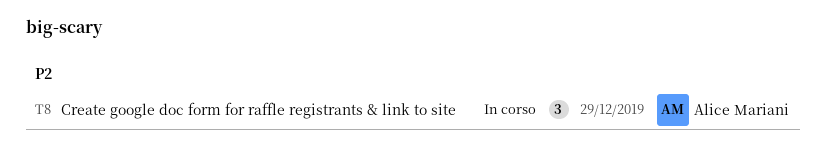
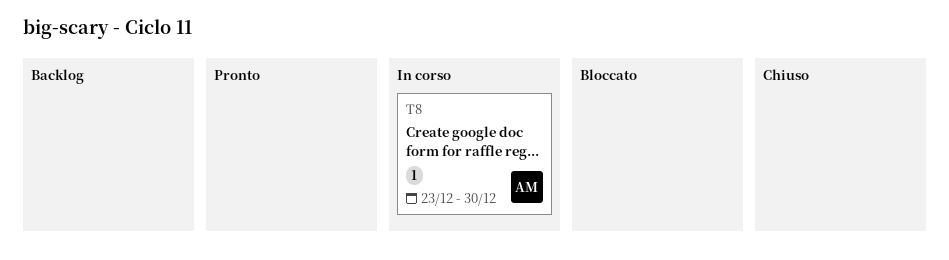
T8, estimate: 3 -> 1
T8, due: Dec 29 -> Dec 30

